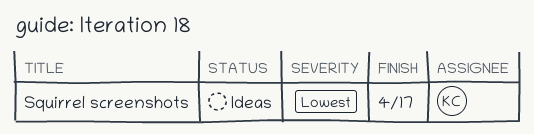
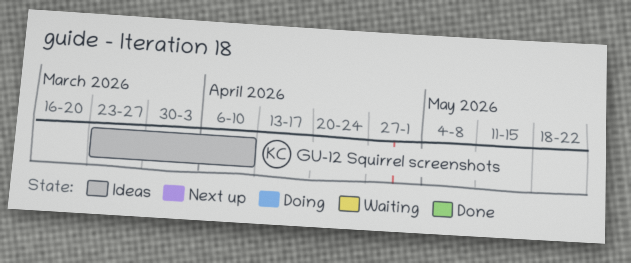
Squirrel screenshots, due: Apr 17 -> Apr 10

